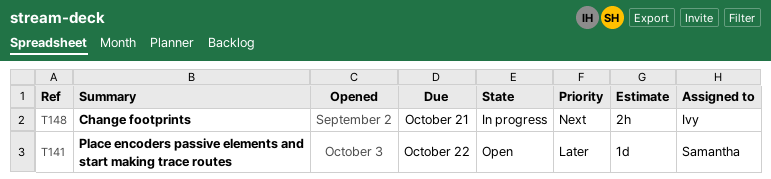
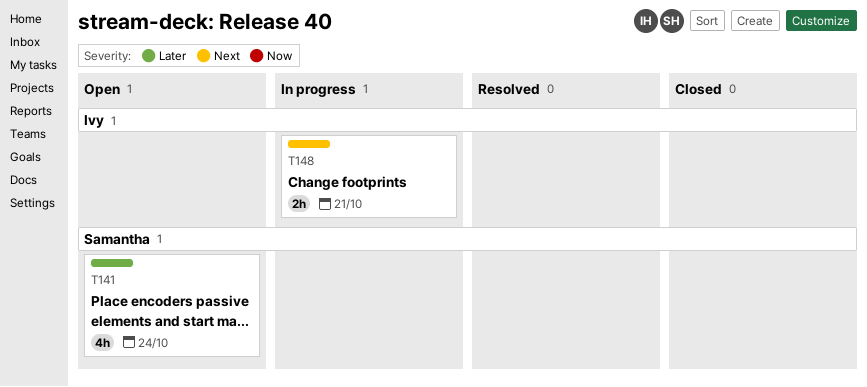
T141, estimate: 1d -> 4h
T141, due: Oct 22 -> Oct 24

